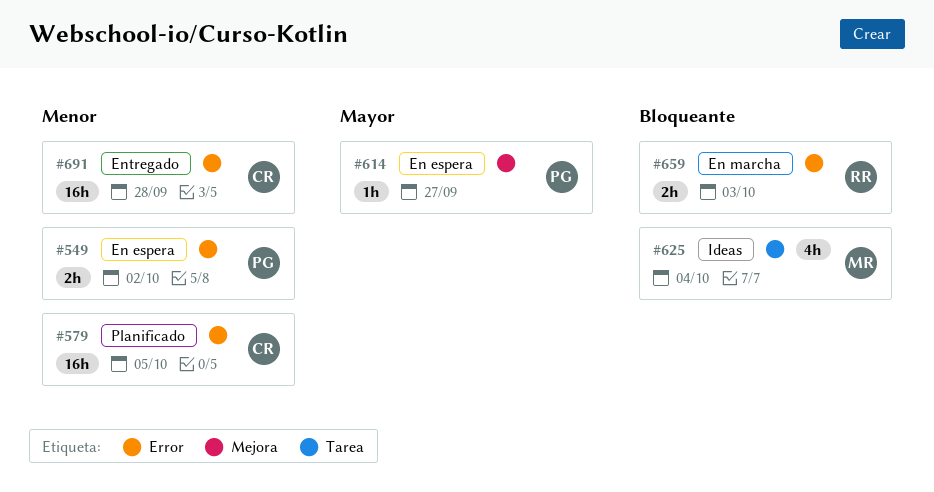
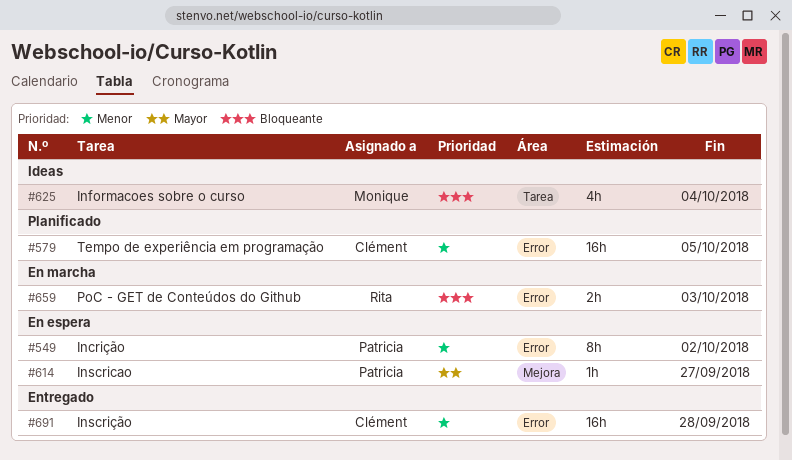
#549, estimate: 2h -> 8h

